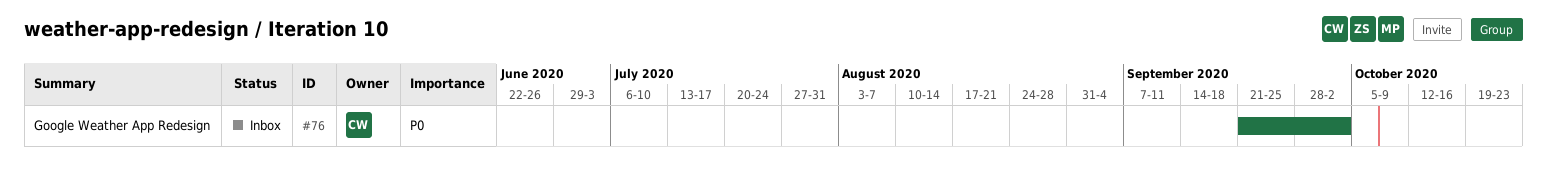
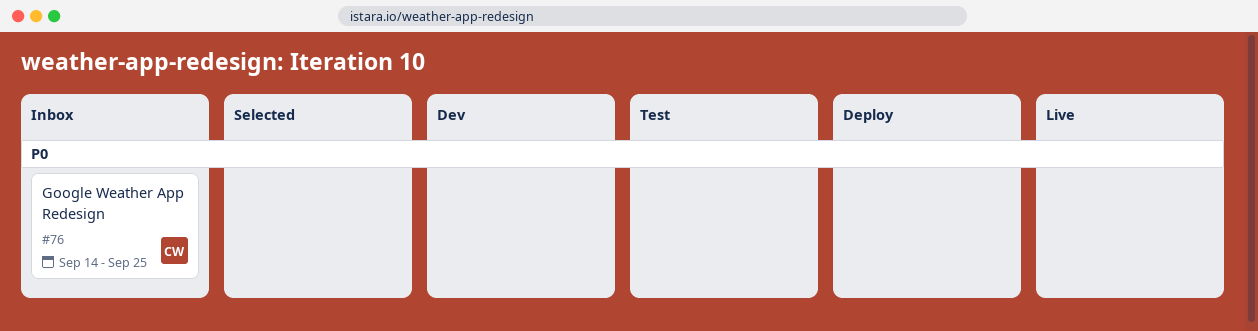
#76, start: Sep 21 -> Sep 14
#76, due: Oct 2 -> Sep 25

